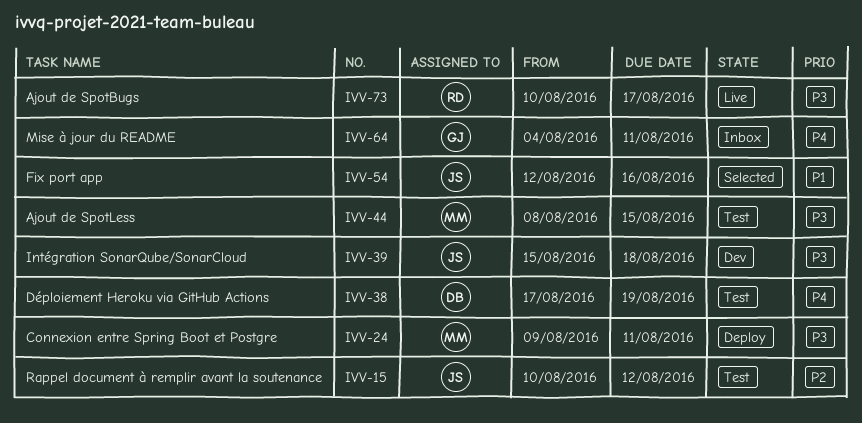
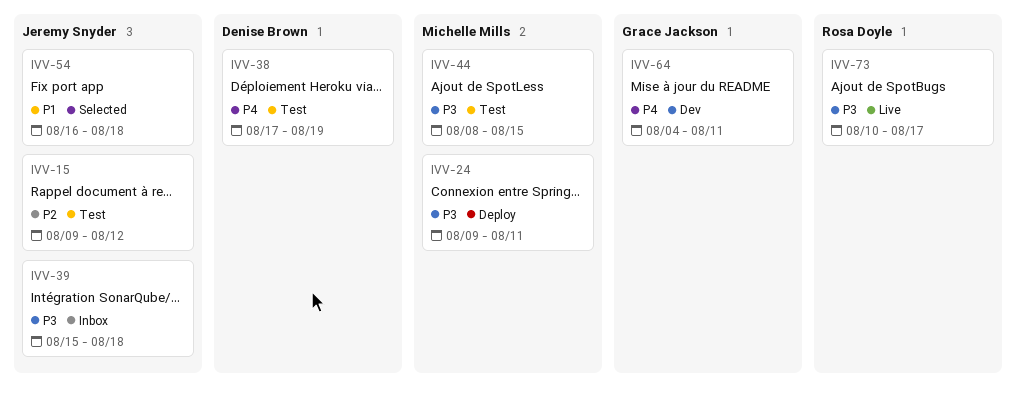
IVV-15, start: Aug 10 -> Aug 9
IVV-39, status: Dev -> Inbox
IVV-54, start: Aug 12 -> Aug 16
IVV-54, due: Aug 16 -> Aug 18
IVV-64, status: Inbox -> Dev

